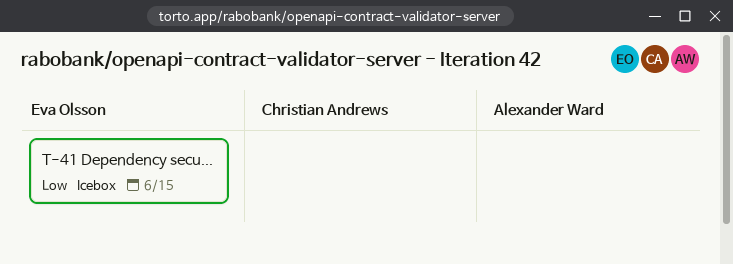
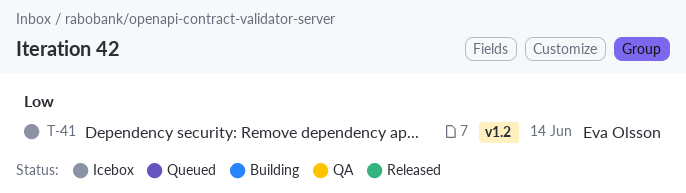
T-41, due: Jun 15 -> Jun 14

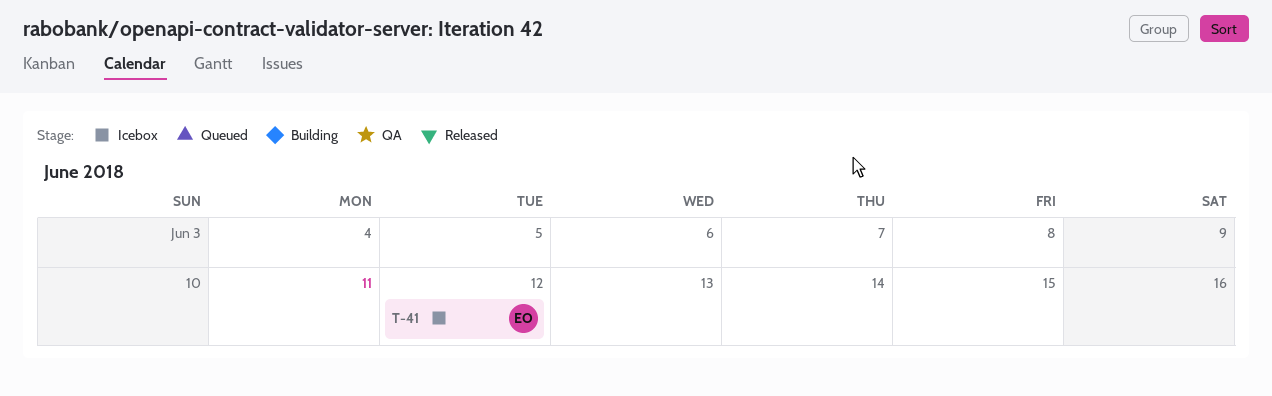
T-41, due: Jun 14 -> Jun 12

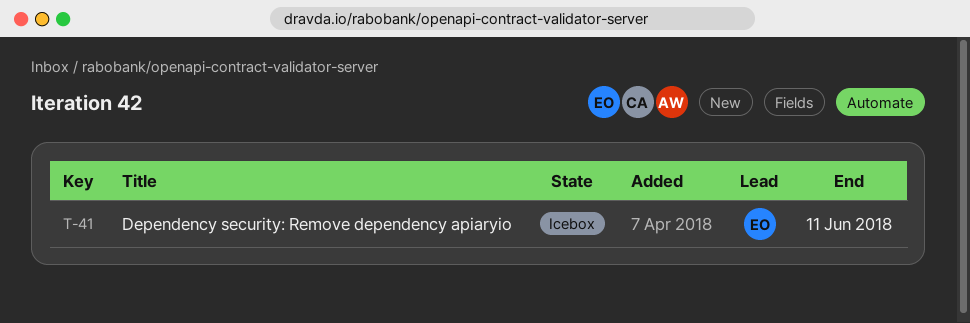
T-41, due: Jun 12 -> Jun 11

